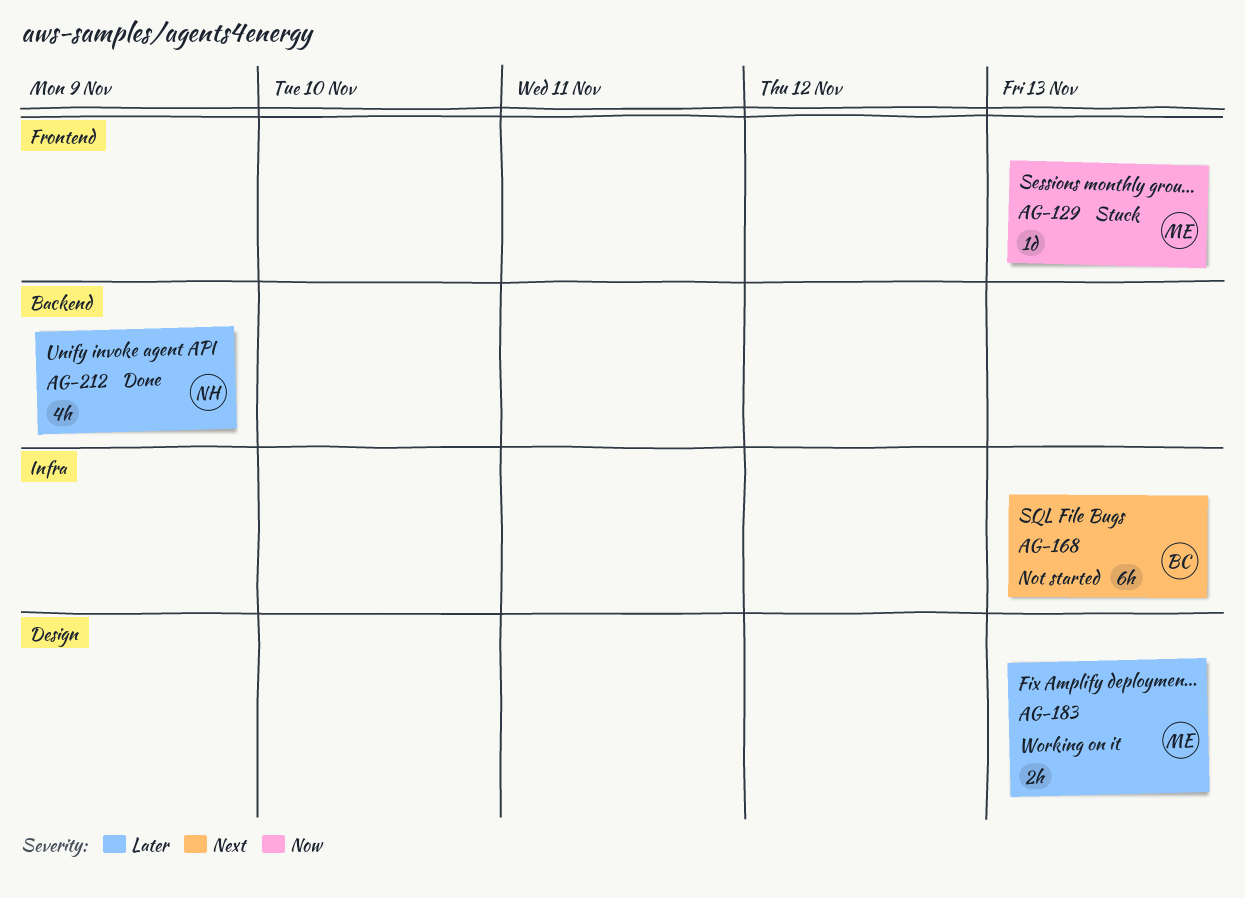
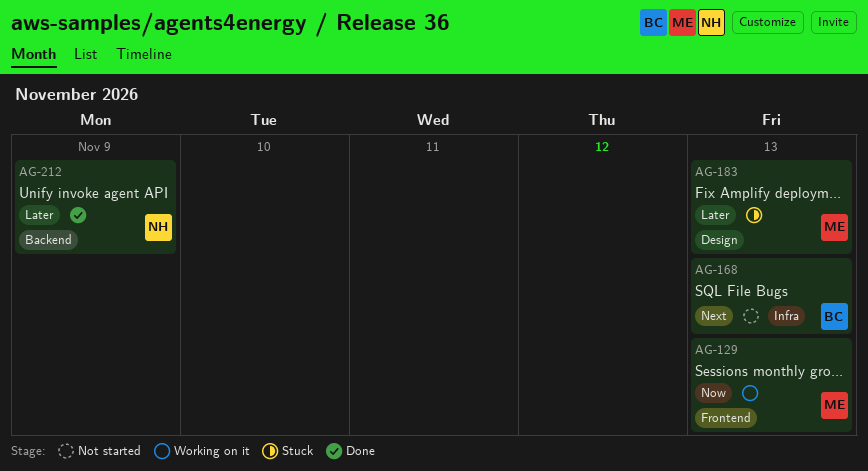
AG-129, status: Stuck -> Working on it
AG-183, status: Working on it -> Stuck

